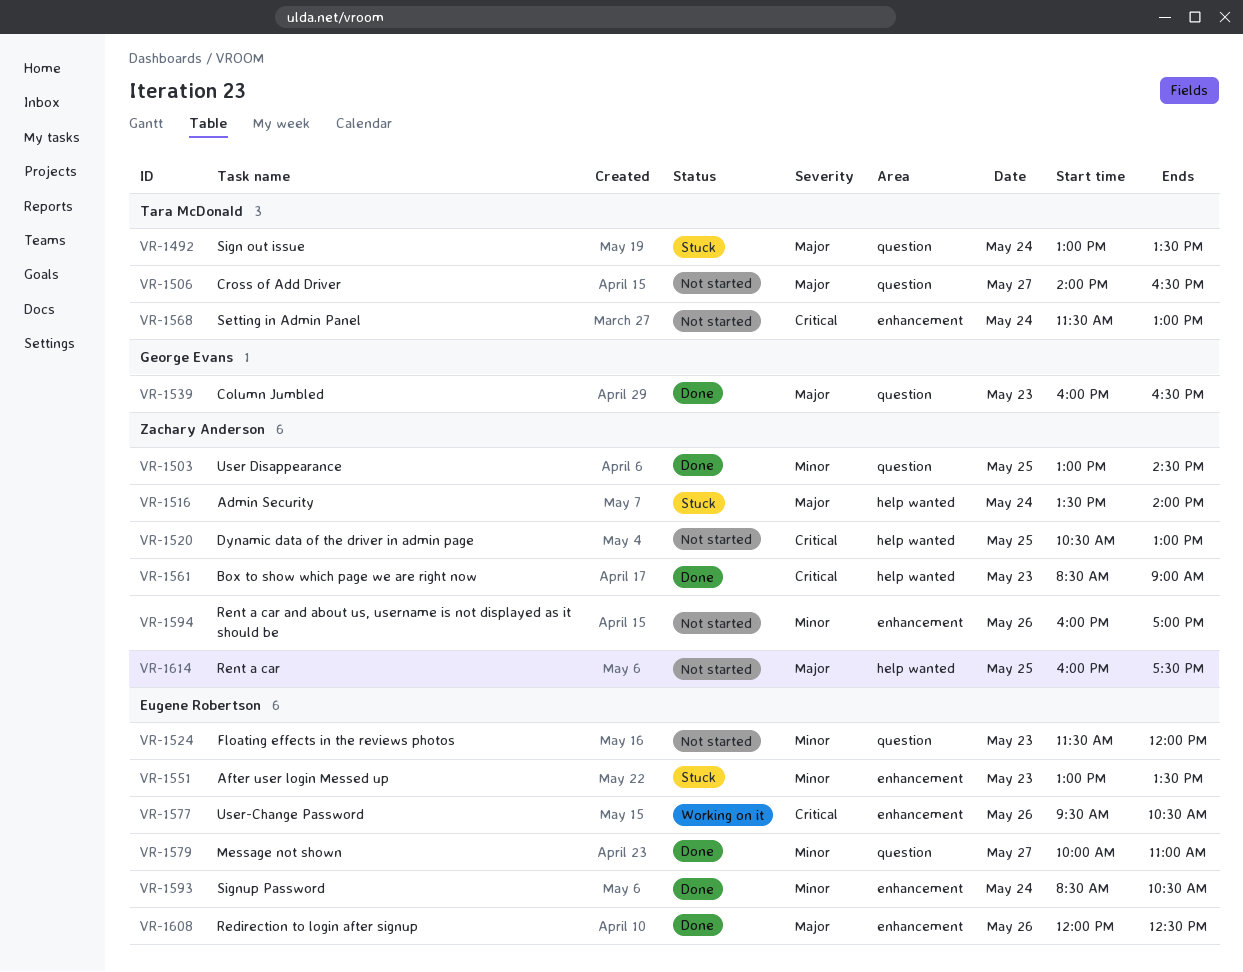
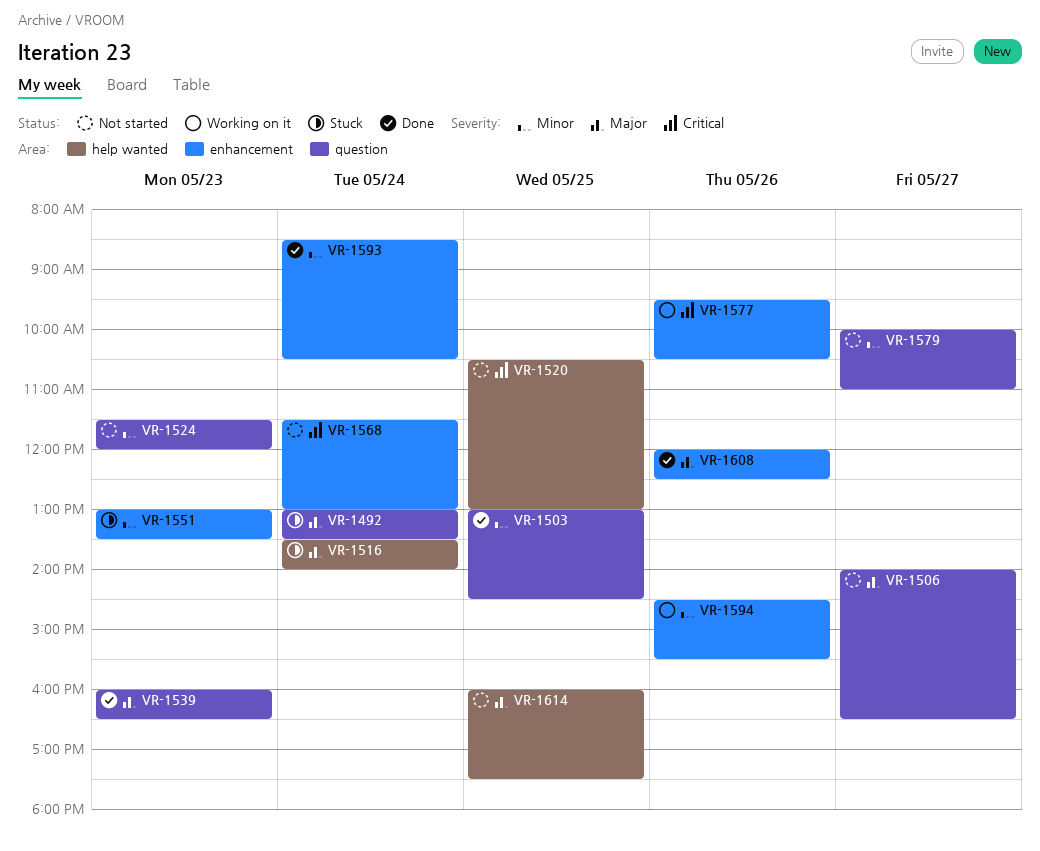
VR-1561: present -> none
VR-1579, status: Done -> Not started
VR-1594, status: Not started -> Working on it
VR-1594, begins: 16:00 -> 14:30
VR-1594, ends: 17:00 -> 15:30

